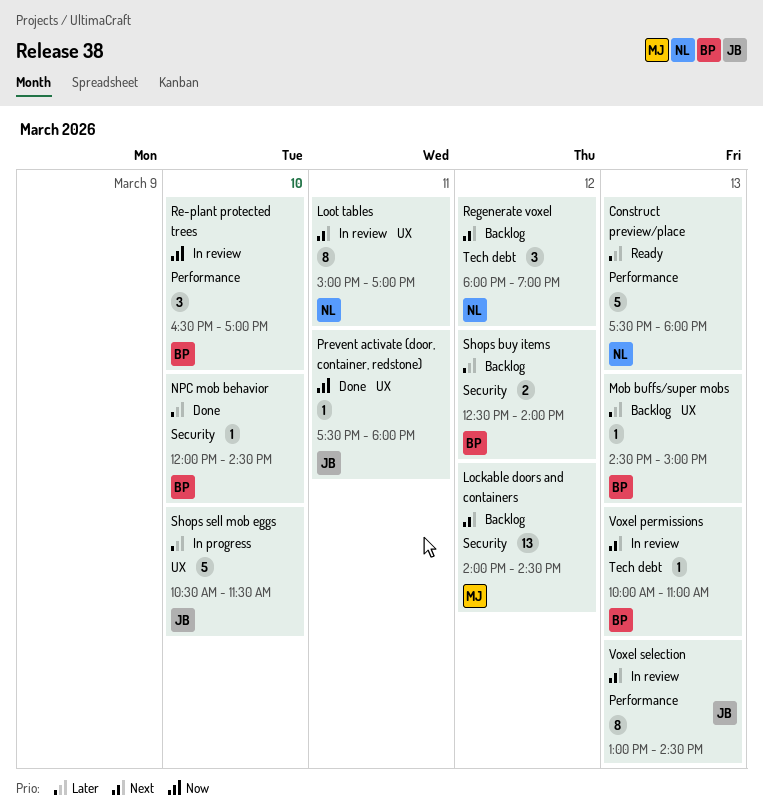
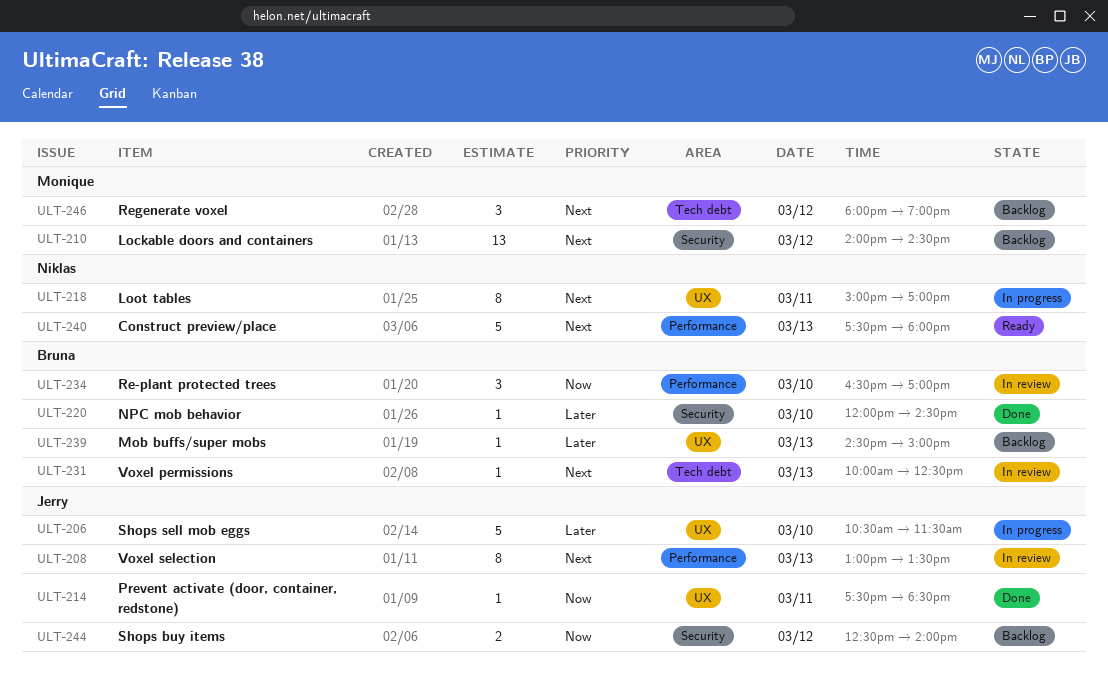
Construct preview/place, priority: Later -> Next
Loot tables, status: In review -> In progress
Prevent activate (door, container, redstone), ends: 18:00 -> 18:30
Regenerate voxel, owner: Niklas -> Monique
Shops buy items, owner: Bruna -> Jerry
Shops buy items, priority: Later -> Now
Voxel permissions, ends: 11:00 -> 12:30
Voxel selection, ends: 14:30 -> 13:30

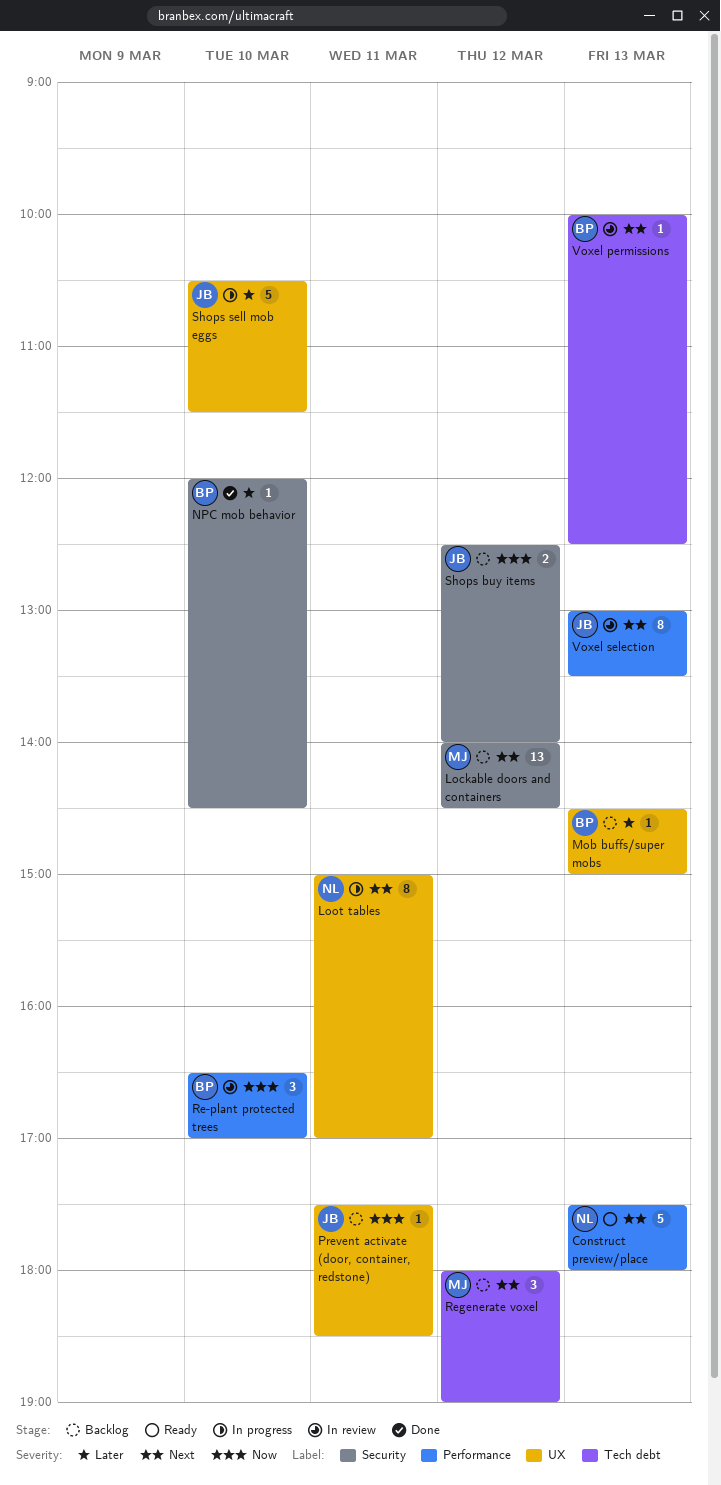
Prevent activate (door, container, redstone), status: Done -> Backlog

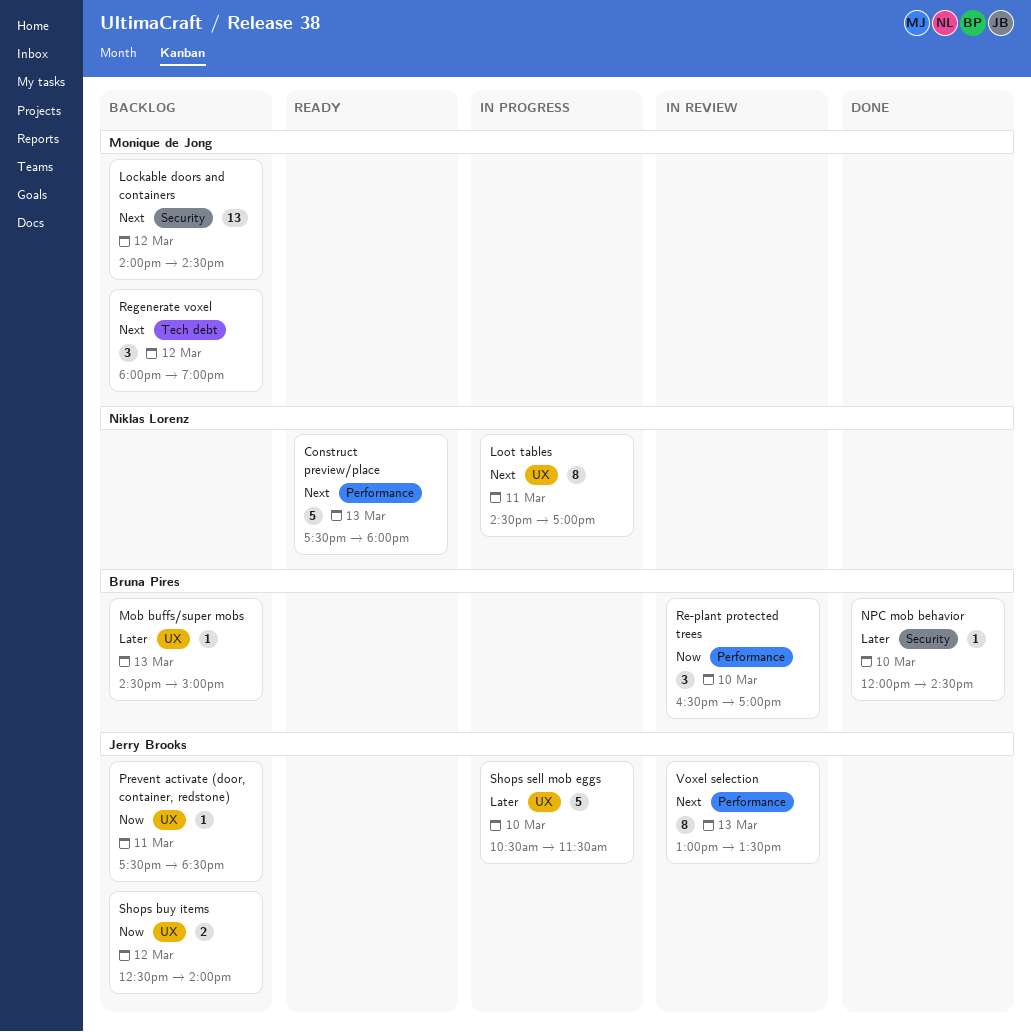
Loot tables, begins: 15:00 -> 14:30
Shops buy items, label: Security -> UX
Voxel permissions: present -> none

